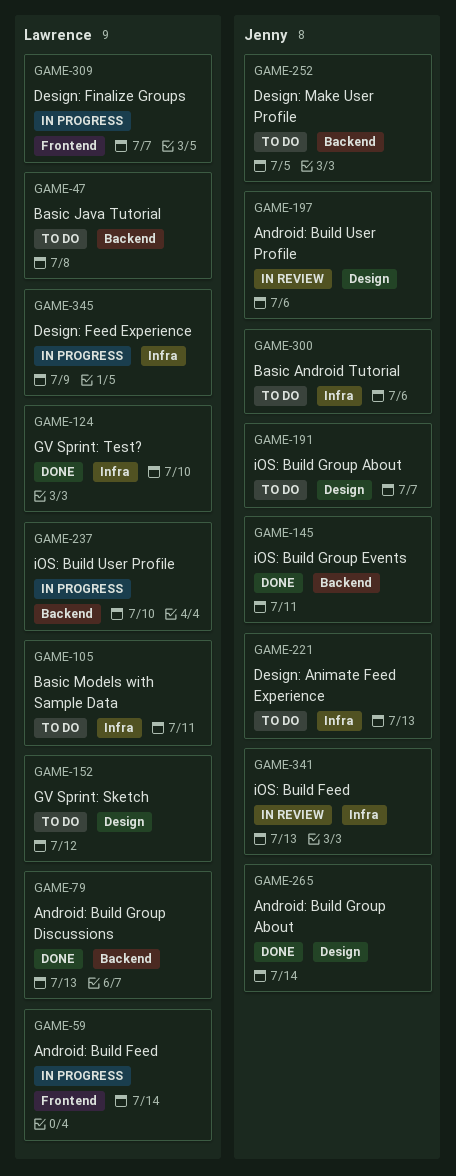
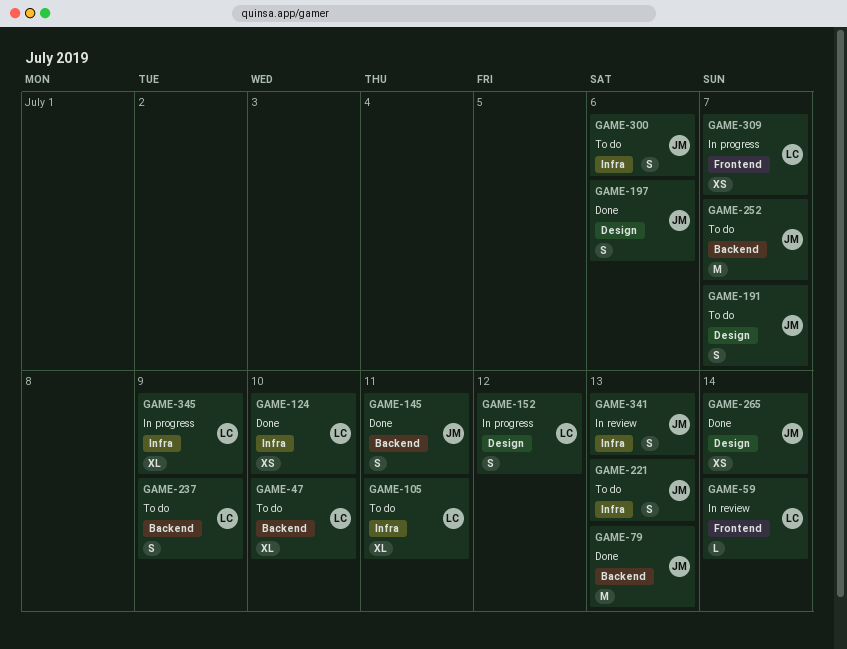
GAME-47, due: Jul 8 -> Jul 10
GAME-59, status: In progress -> In review
GAME-79, owner: Lawrence -> Jenny
GAME-152, status: To do -> In progress
GAME-197, status: In review -> Done
GAME-237, status: In progress -> To do
GAME-237, due: Jul 10 -> Jul 9
GAME-252, due: Jul 5 -> Jul 7

